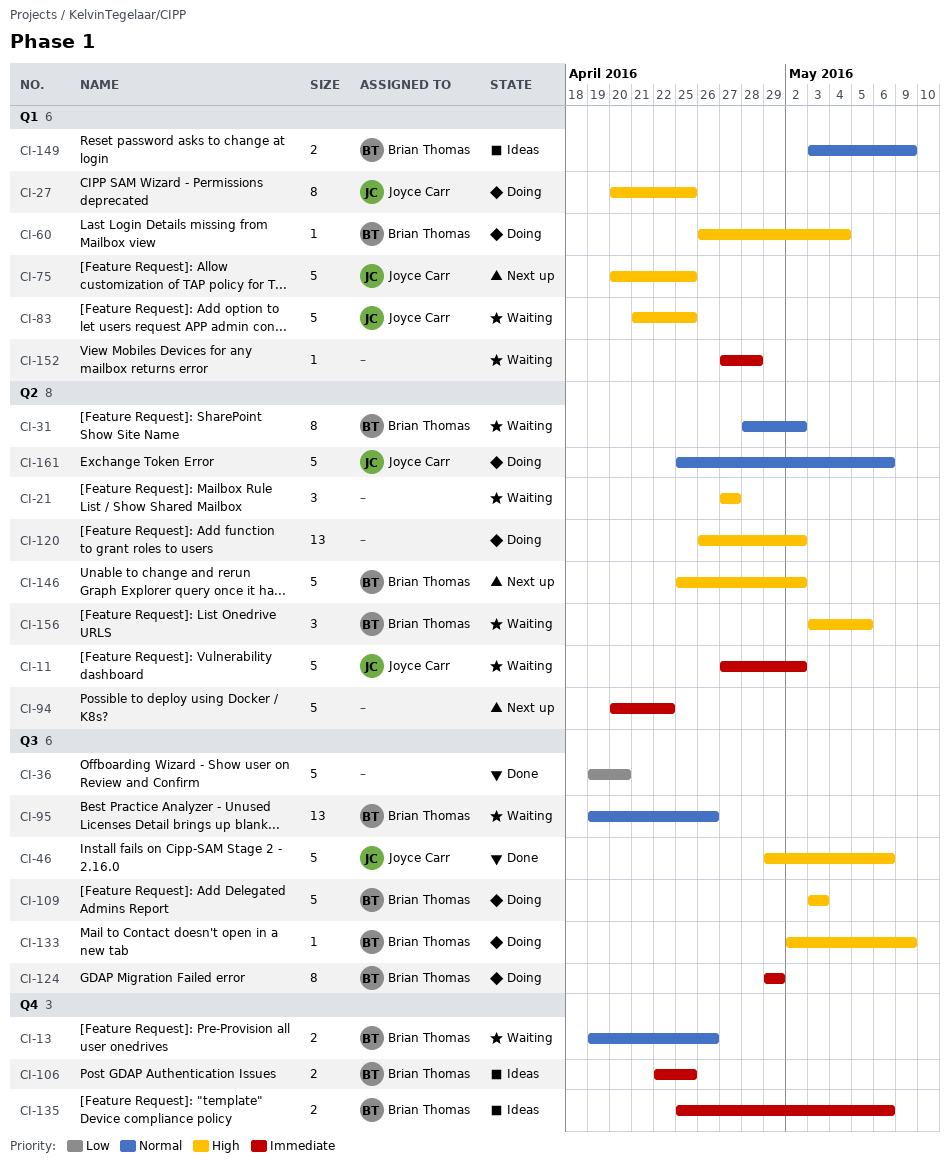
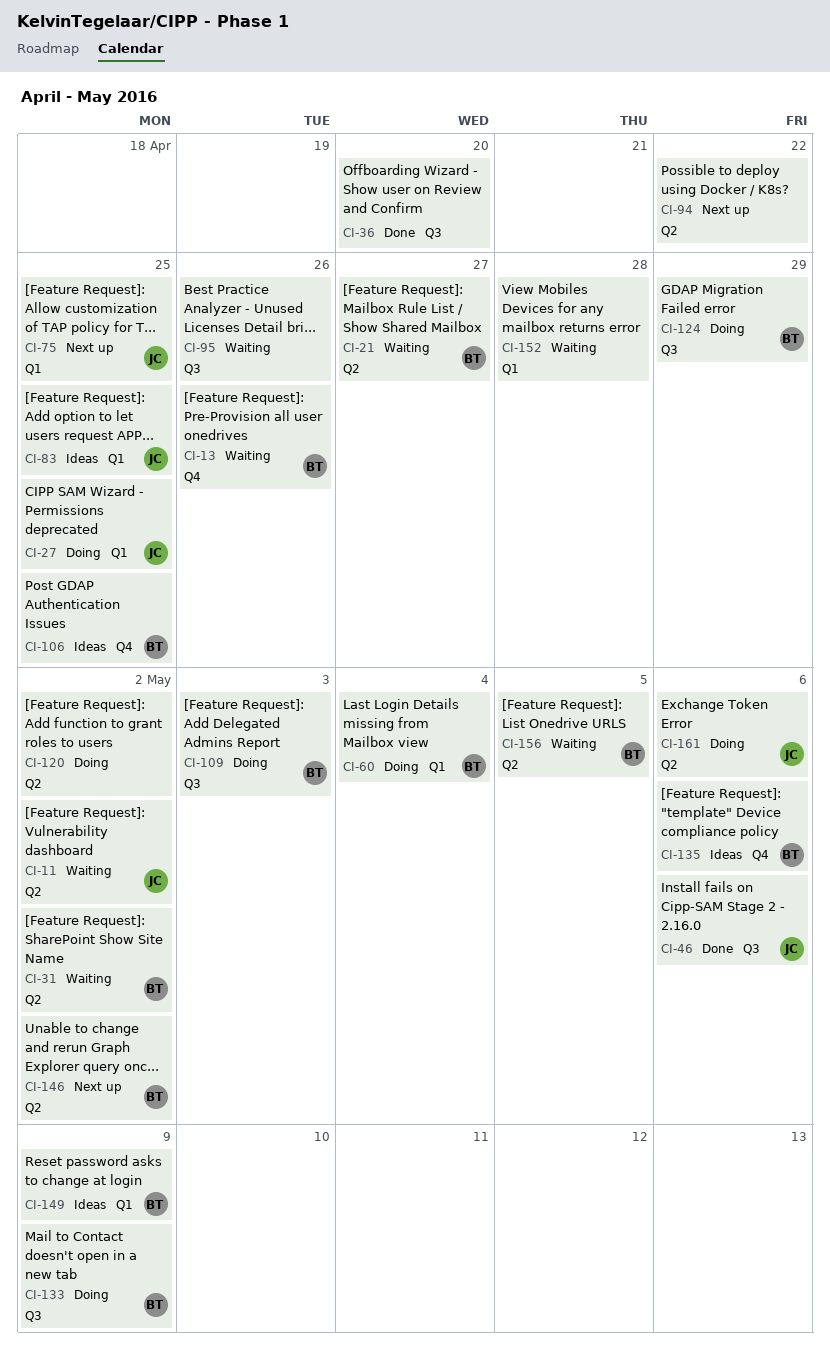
CI-21, owner: none -> Brian Thomas
CI-83, status: Waiting -> Ideas
CI-95, owner: Brian Thomas -> none

